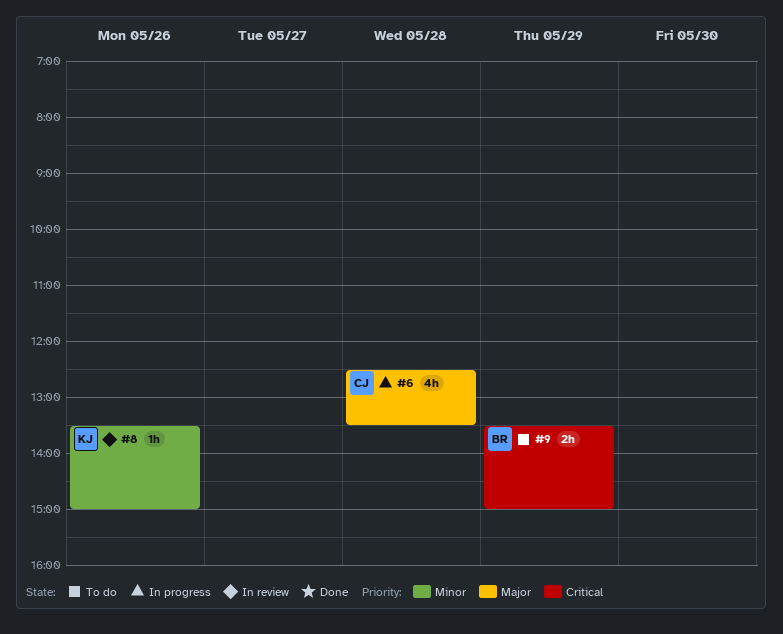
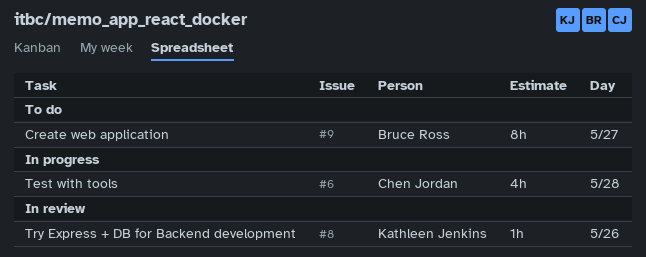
#9, estimate: 2h -> 8h
#9, day: May 29 -> May 27

